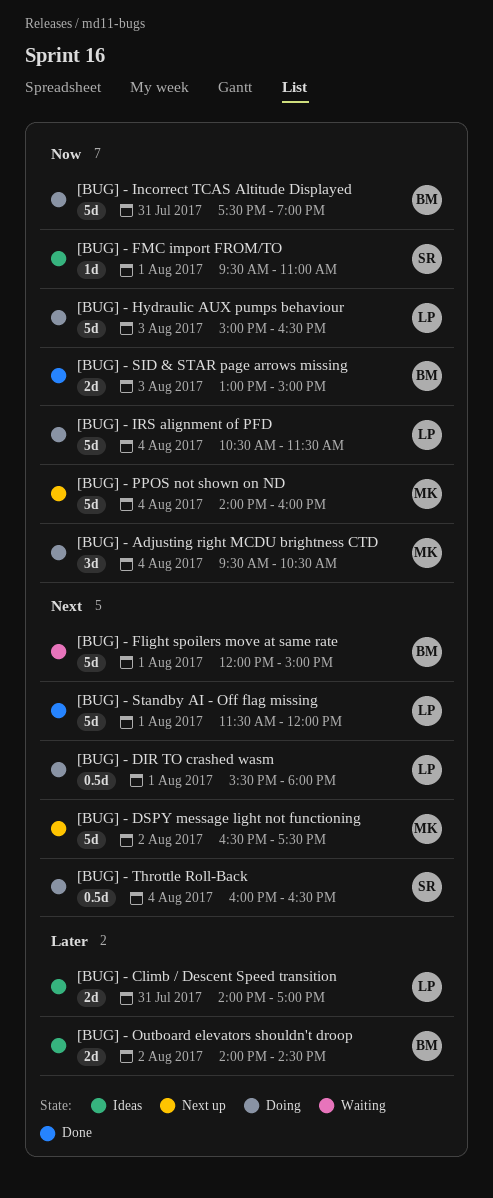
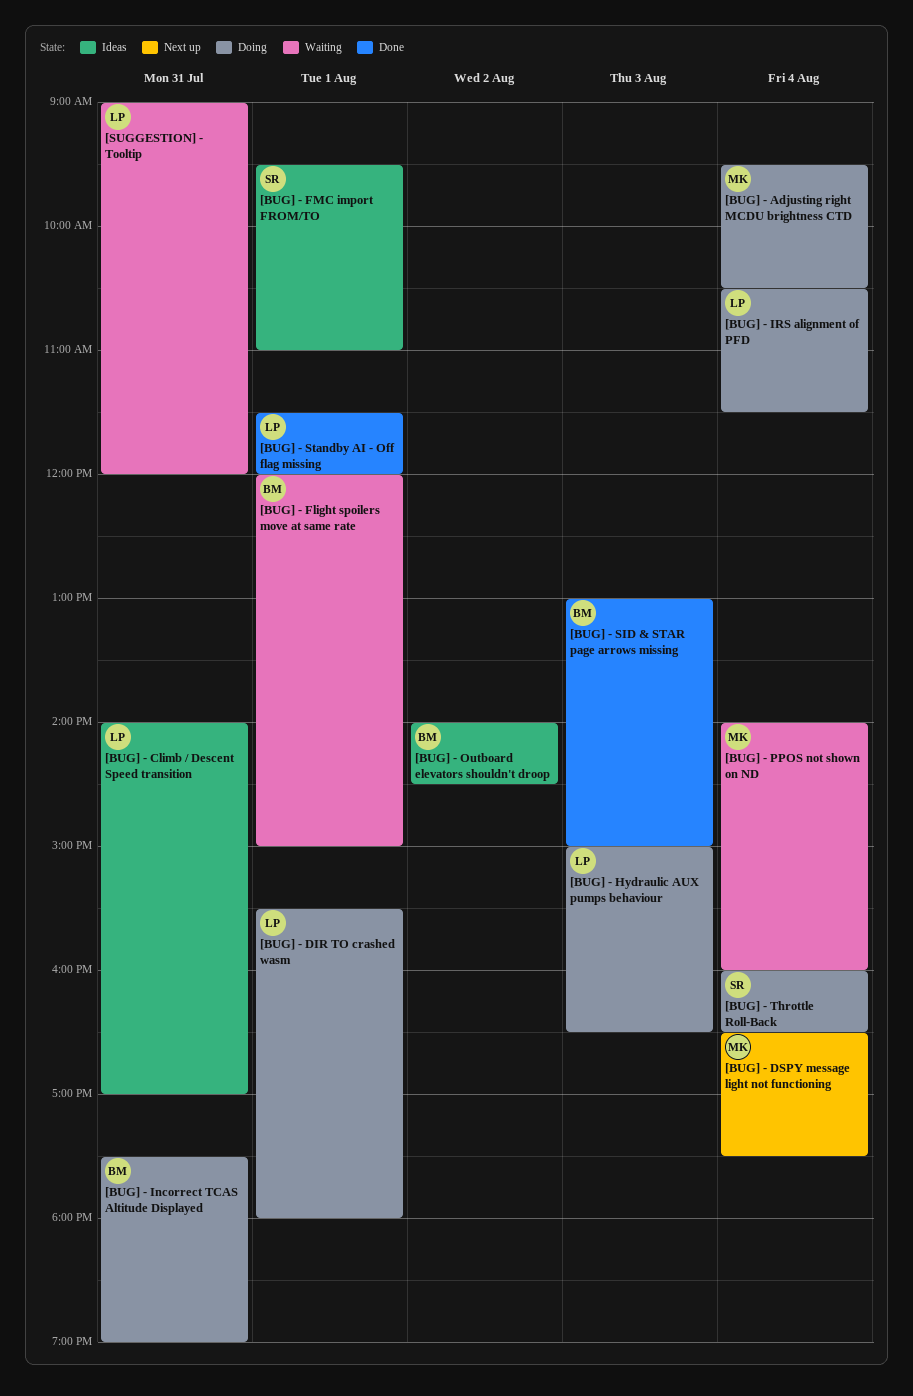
[BUG] - DSPY message light not functioning, day: Aug 2 -> Aug 4
[BUG] - PPOS not shown on ND, status: Next up -> Waiting
[SUGGESTION] - Tooltip: none -> present

